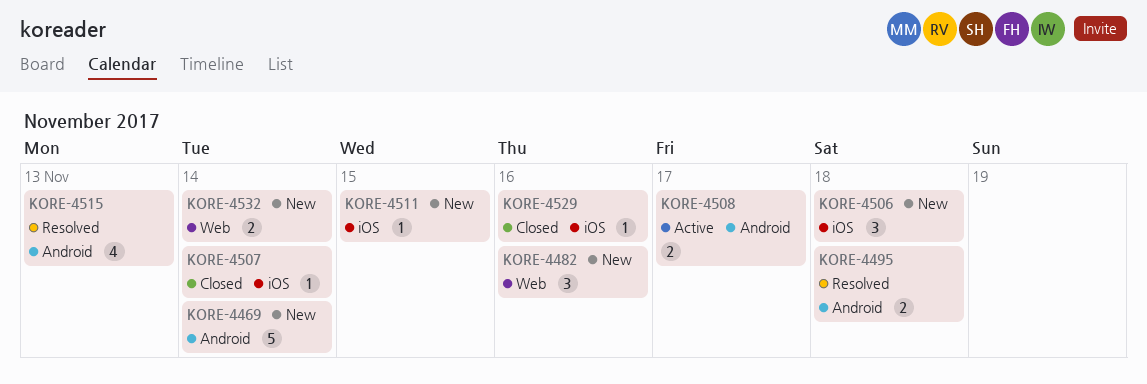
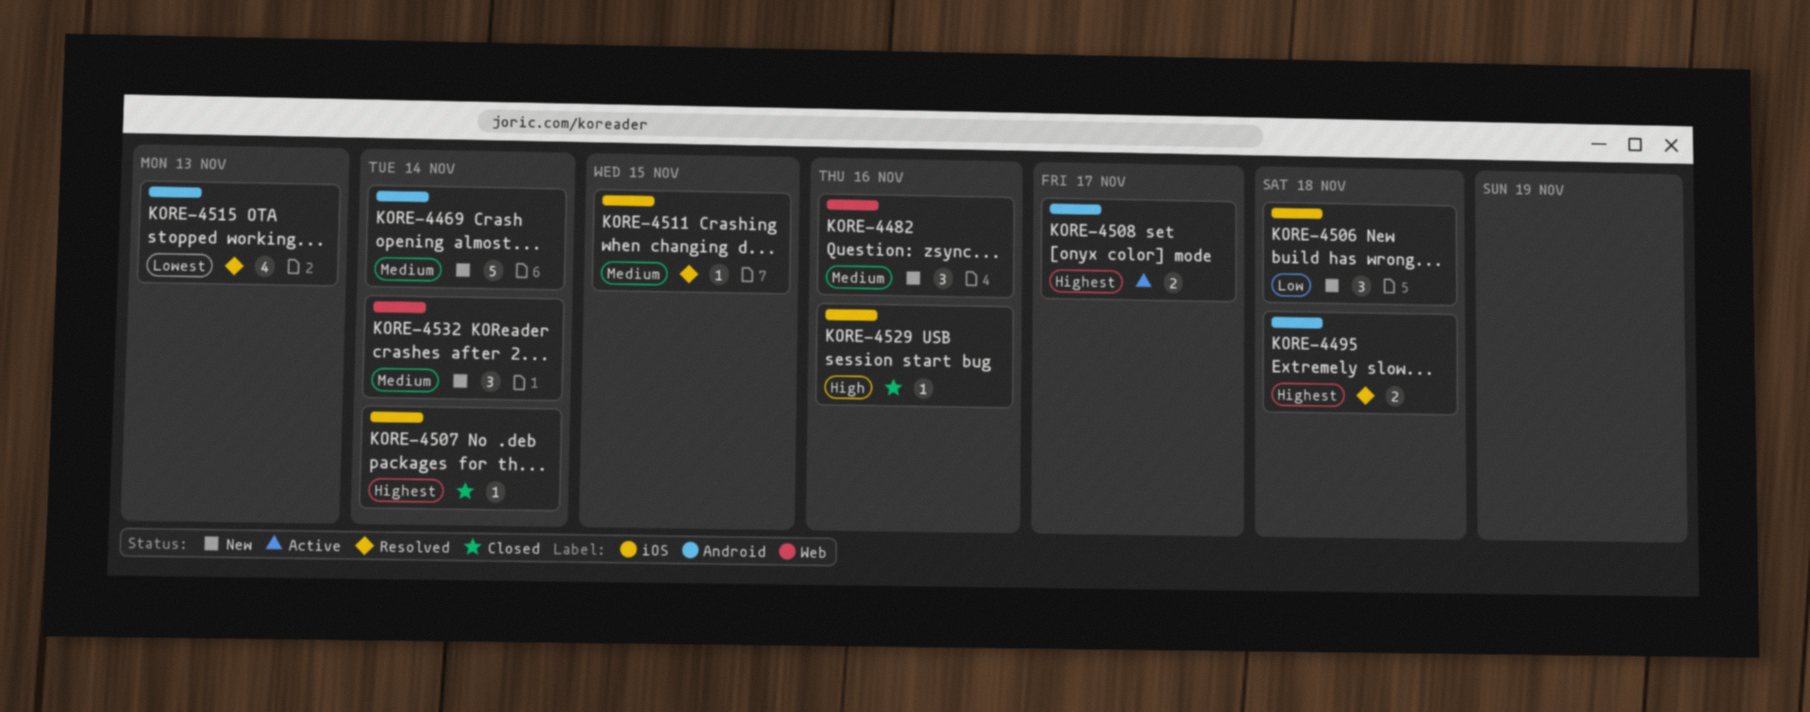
KORE-4511, status: New -> Resolved
KORE-4532, estimate: 2 -> 3

